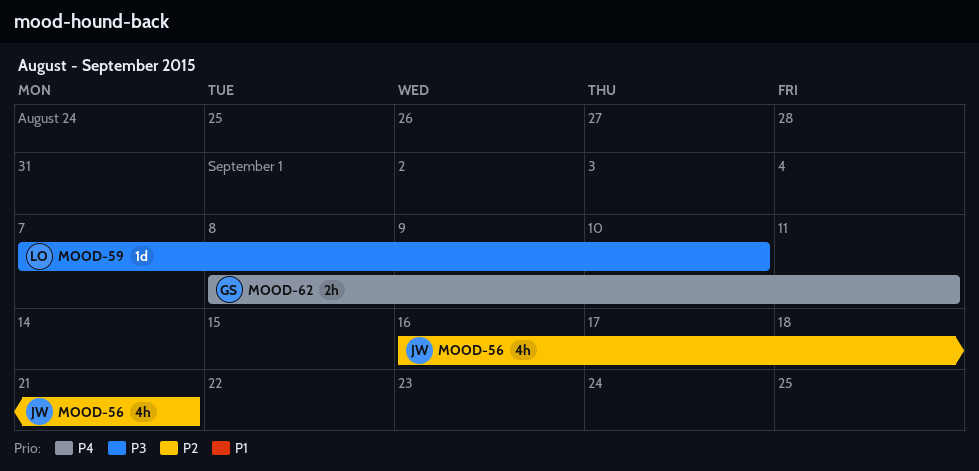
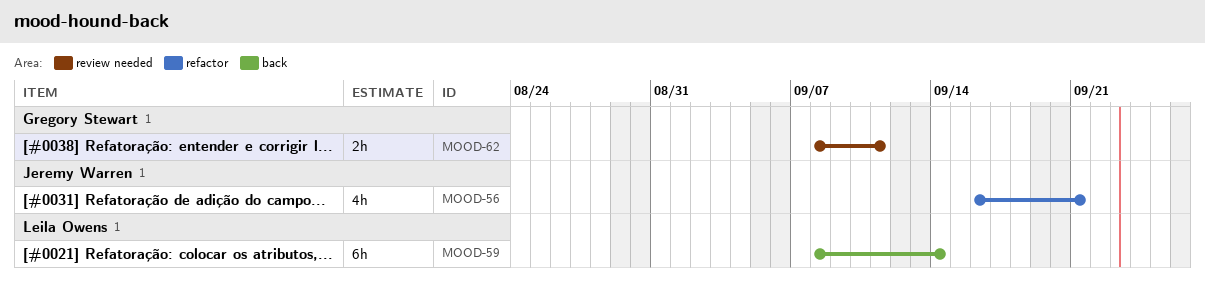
MOOD-59, estimate: 1d -> 6h
MOOD-59, start: Sep 7 -> Sep 8
MOOD-59, due: Sep 10 -> Sep 14

